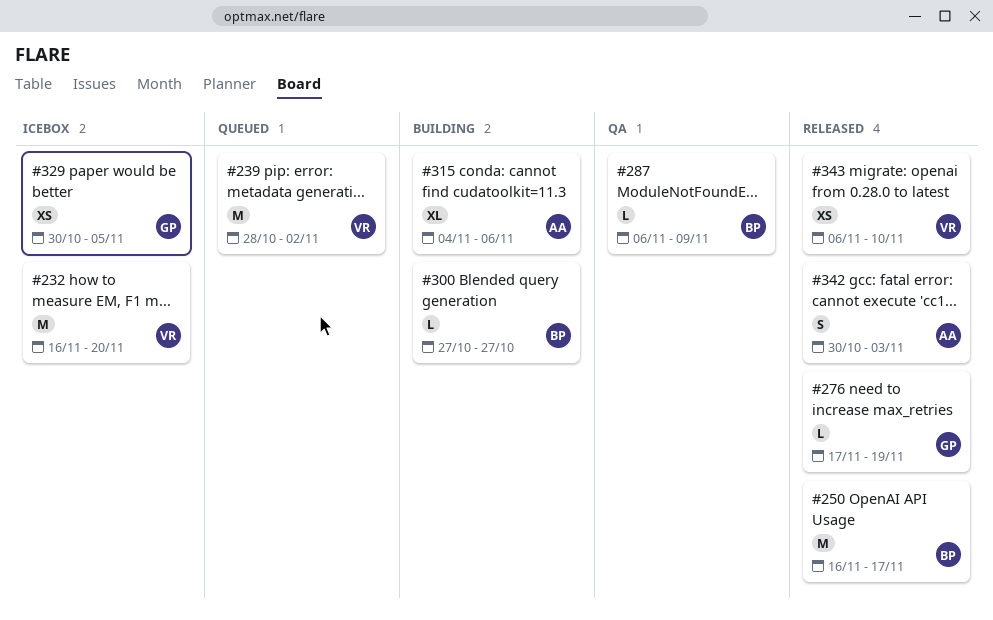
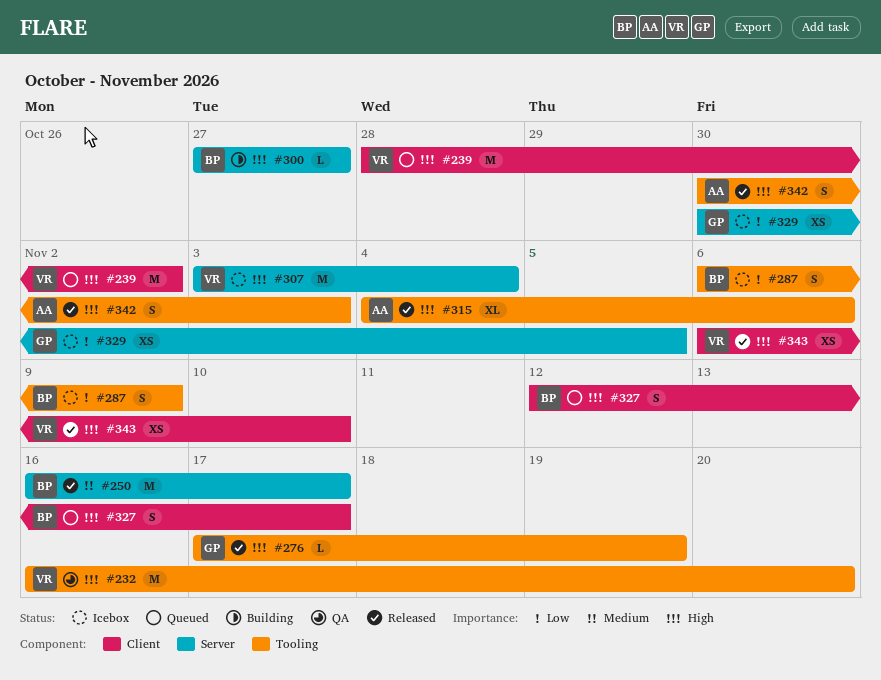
#232, status: Icebox -> QA
#287, status: QA -> Icebox
#287, estimate: L -> S
#307: none -> present
#315, status: Building -> Released
#327: none -> present

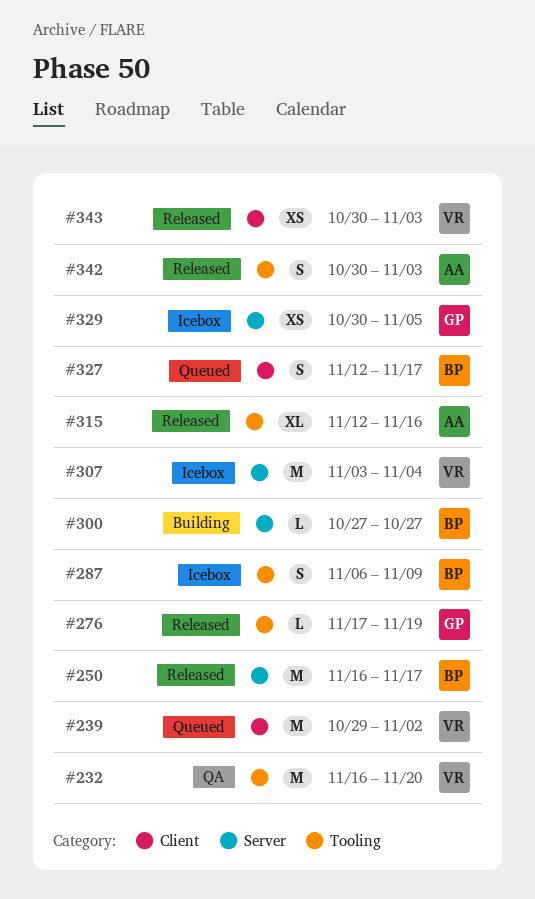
#239, start: Oct 28 -> Oct 29
#315, start: Nov 4 -> Nov 12
#315, due: Nov 6 -> Nov 16
#343, start: Nov 6 -> Oct 30
#343, due: Nov 10 -> Nov 3

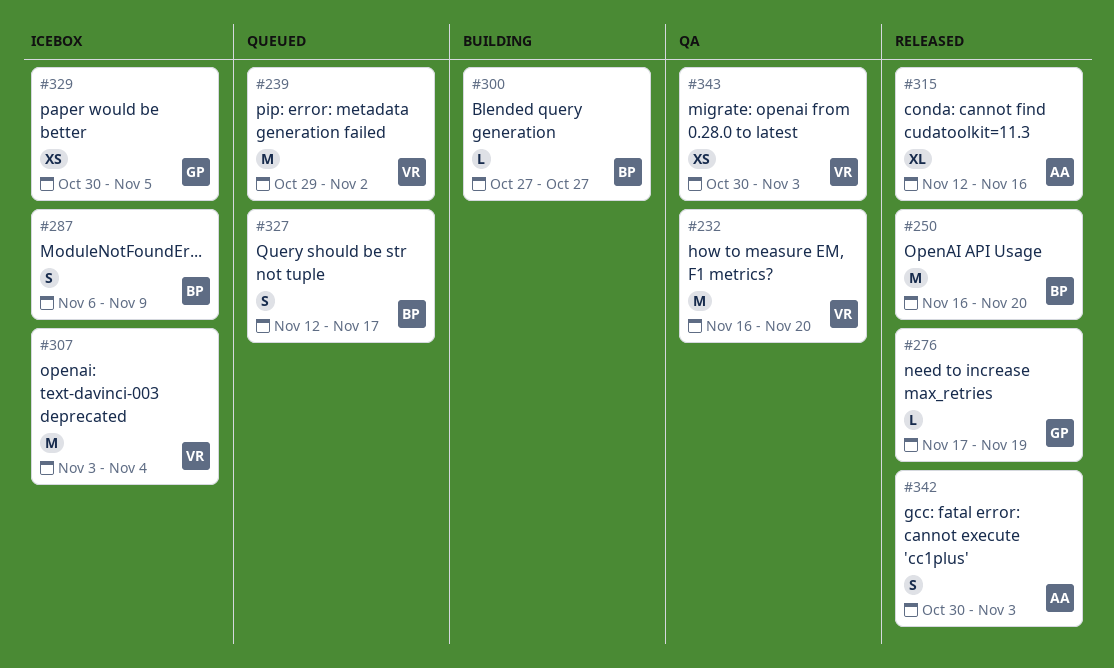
#250, due: Nov 17 -> Nov 20
#343, status: Released -> QA

